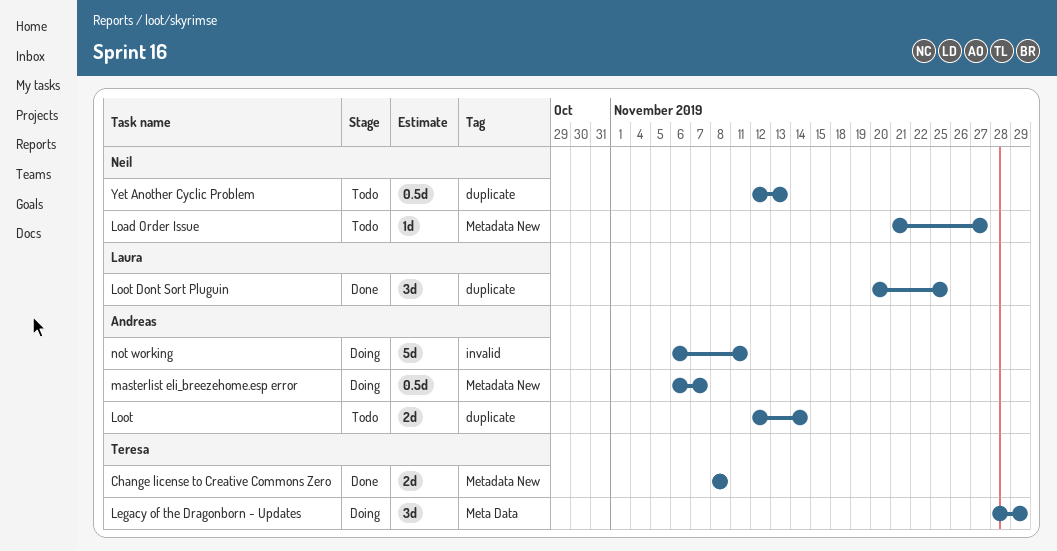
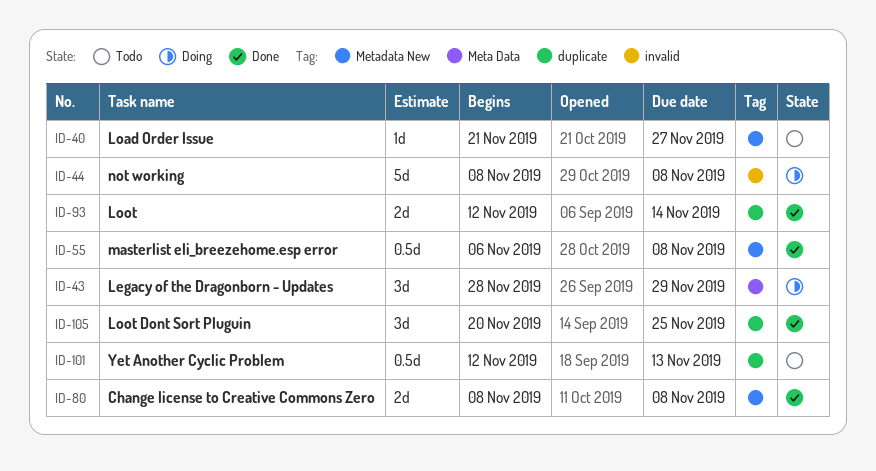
Loot, status: Todo -> Done
masterlist eli_breezehome.esp error, status: Doing -> Done
masterlist eli_breezehome.esp error, due: Nov 7 -> Nov 8
not working, start: Nov 6 -> Nov 8
not working, due: Nov 11 -> Nov 8

